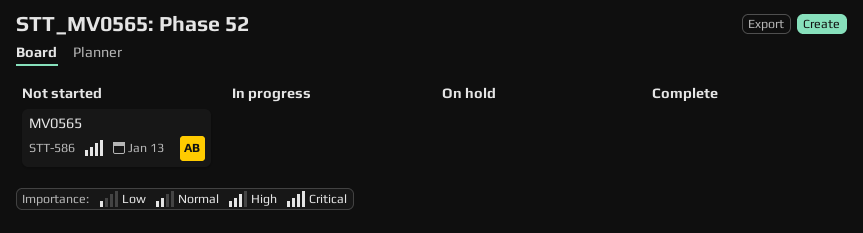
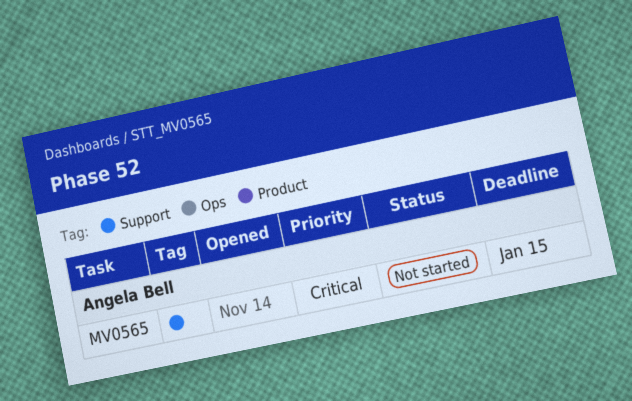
MV0565, due: Jan 13 -> Jan 15

